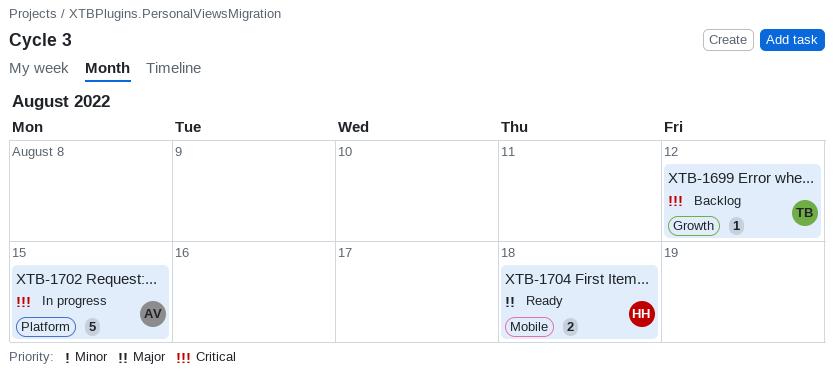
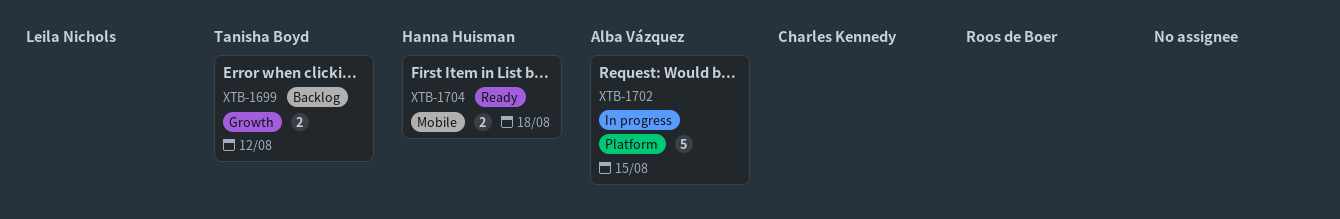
XTB-1699, estimate: 1 -> 2

